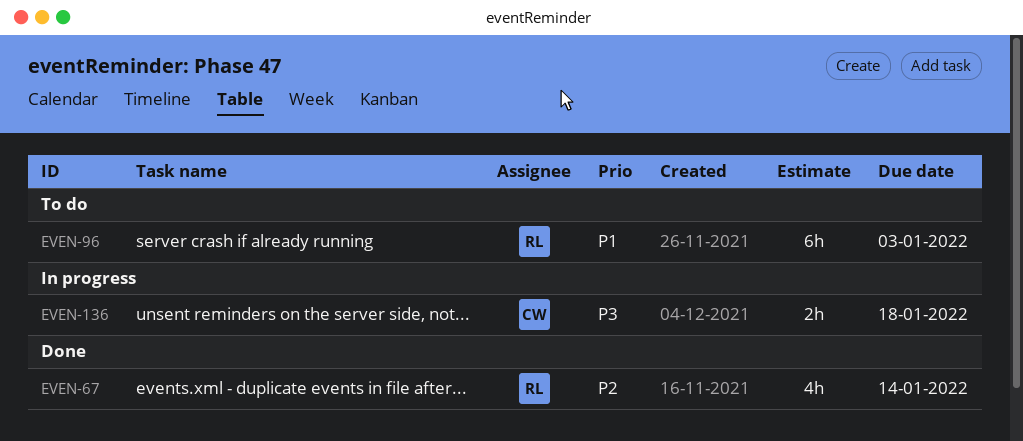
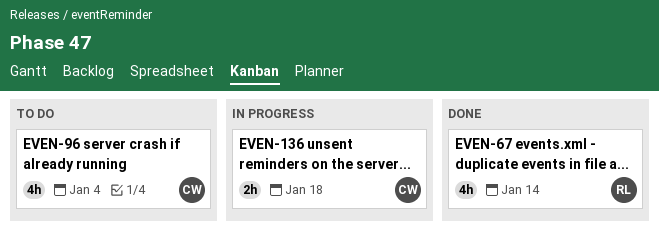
EVEN-96, owner: RL -> CW
EVEN-96, estimate: 6h -> 4h
EVEN-96, due: Jan 3 -> Jan 4

